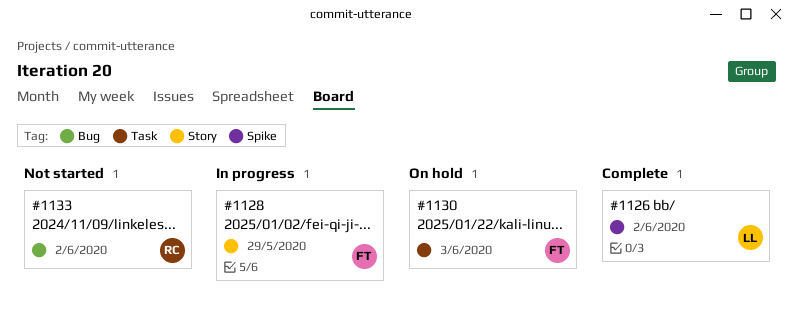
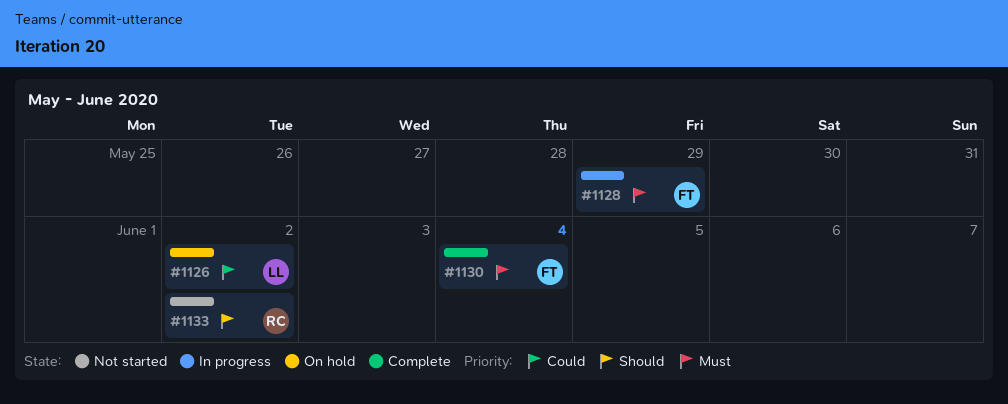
#1126, status: Complete -> On hold
#1130, status: On hold -> Complete
#1130, due: Jun 3 -> Jun 4

